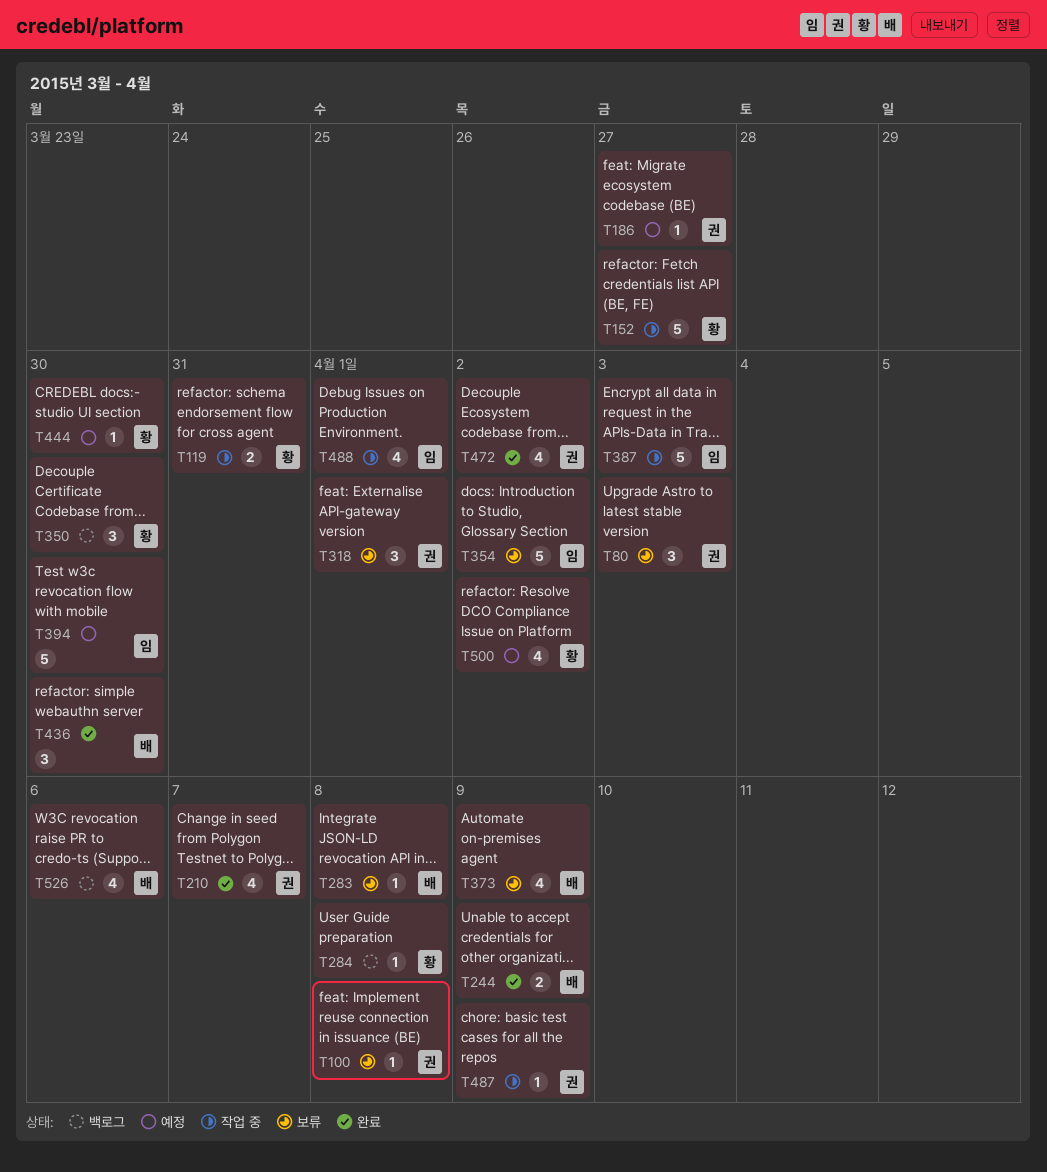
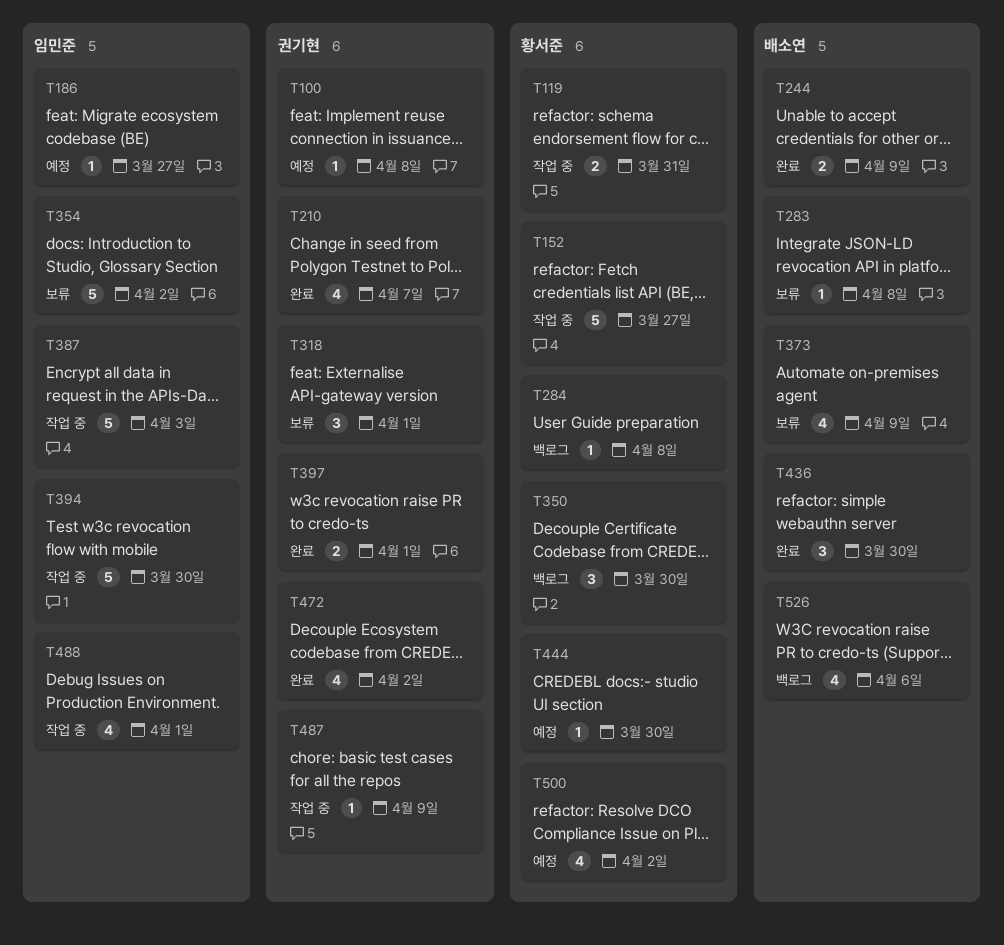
T80: present -> none
T100, status: 보류 -> 예정
T186, owner: 권기현 -> 임민준
T394, status: 예정 -> 작업 중
T397: none -> present

